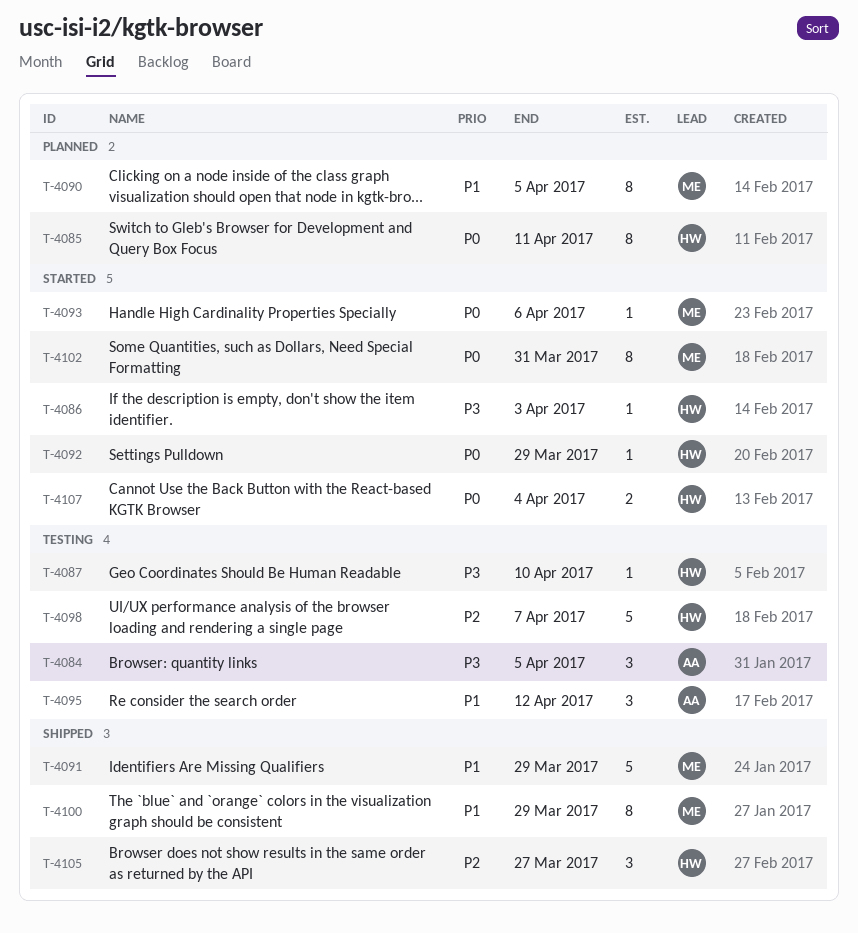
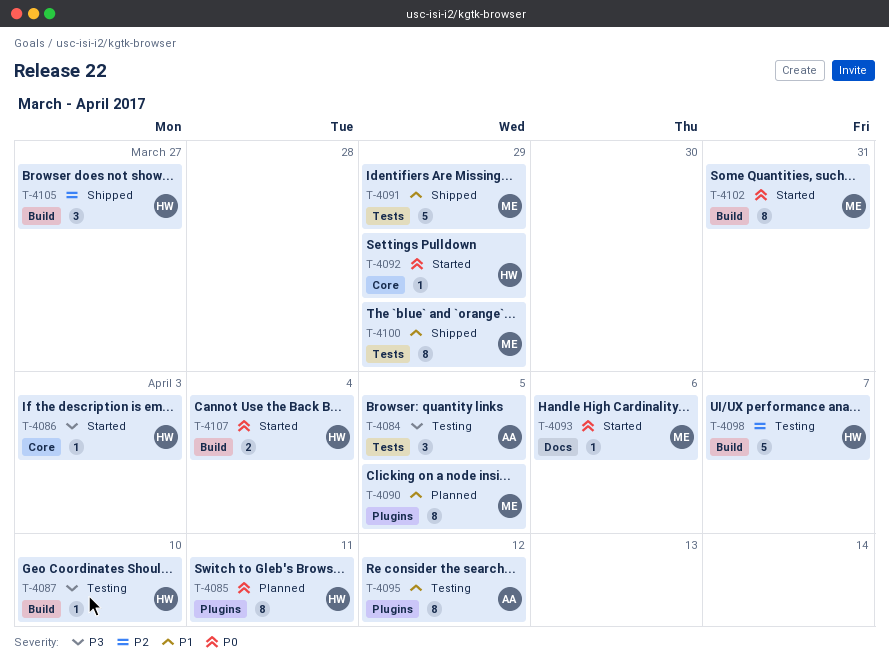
T-4095, estimate: 3 -> 8

